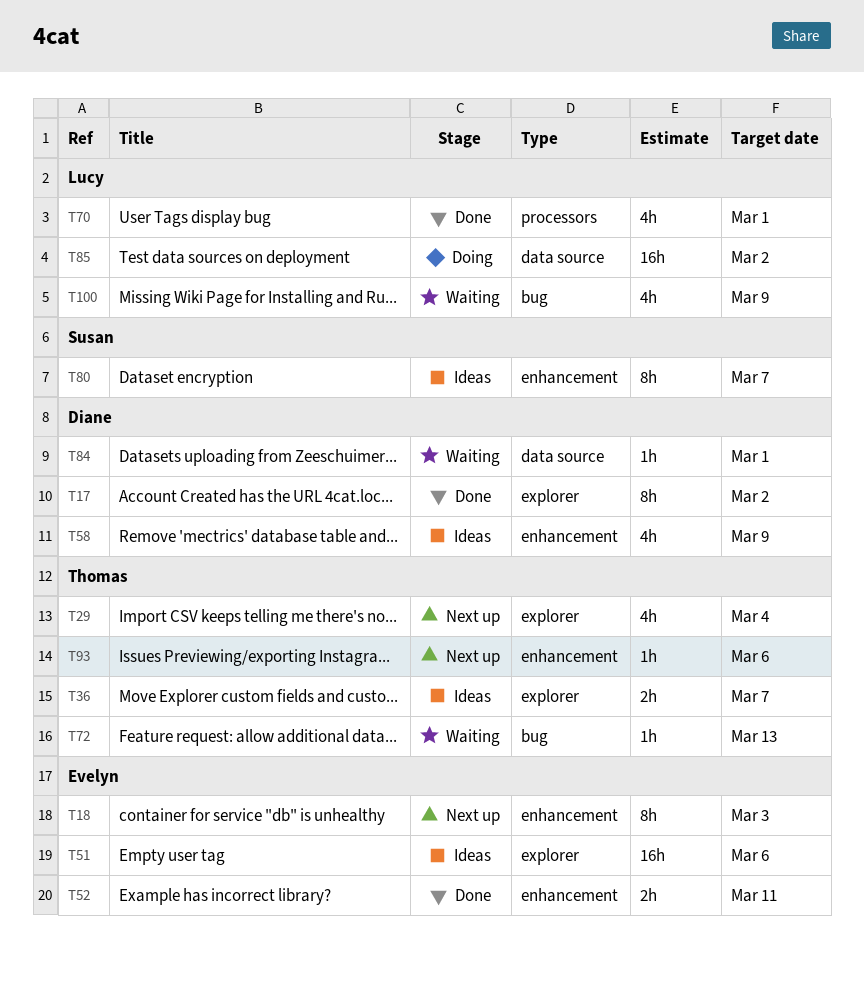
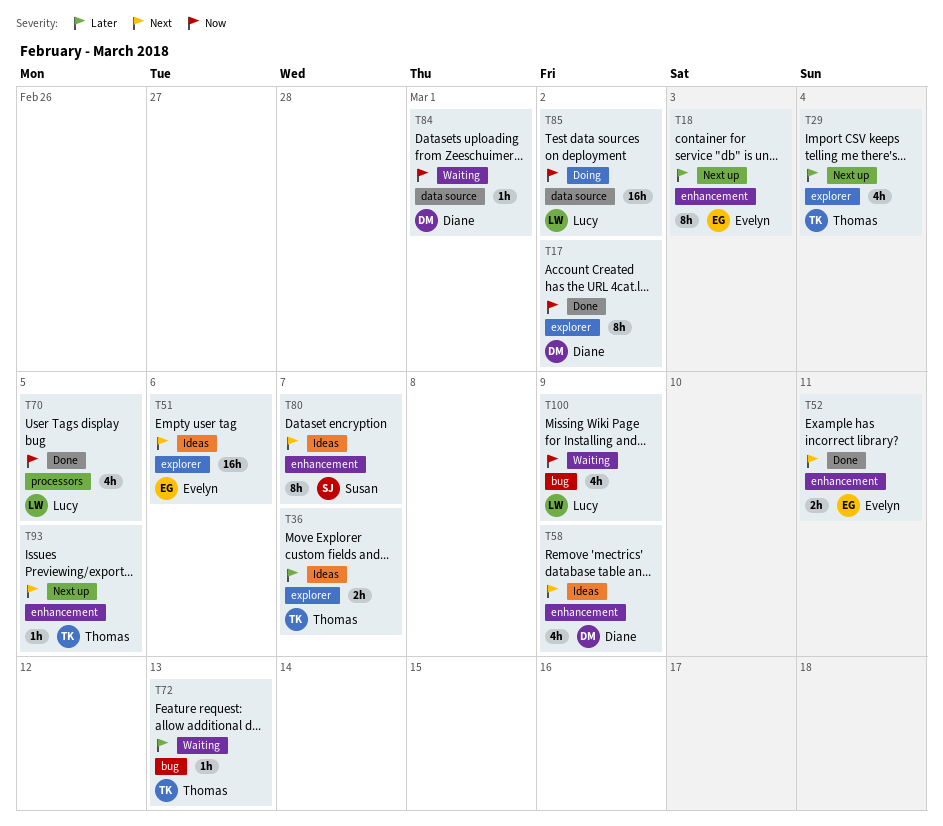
T70, due: Mar 1 -> Mar 5
T93, due: Mar 6 -> Mar 5

